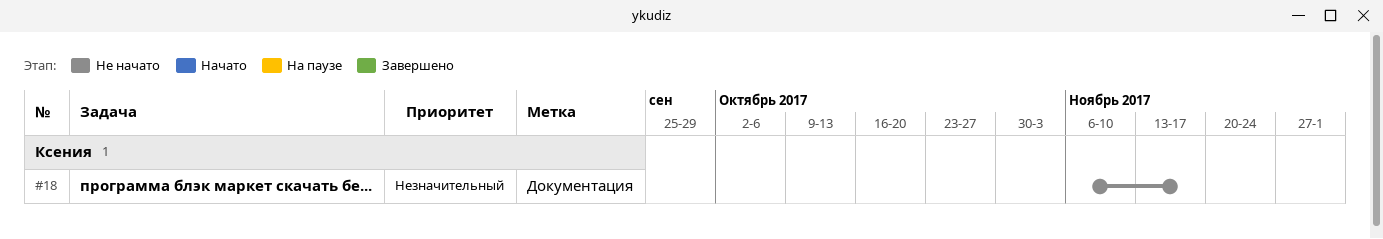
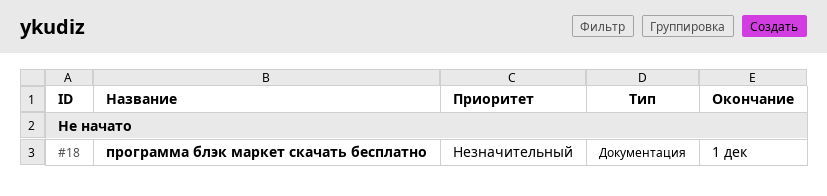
#18, due: Nov 17 -> Dec 1

